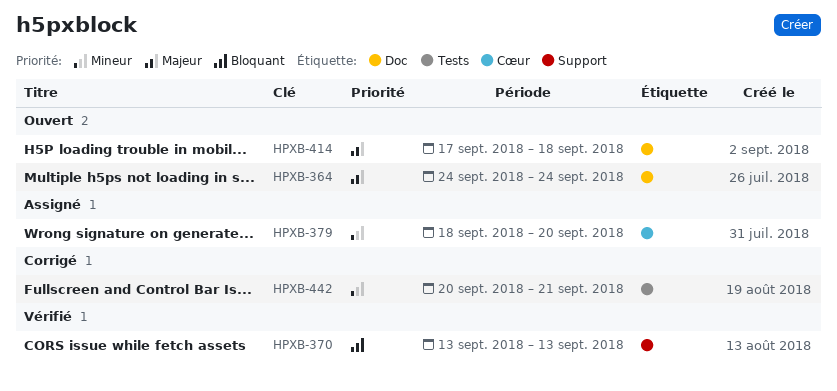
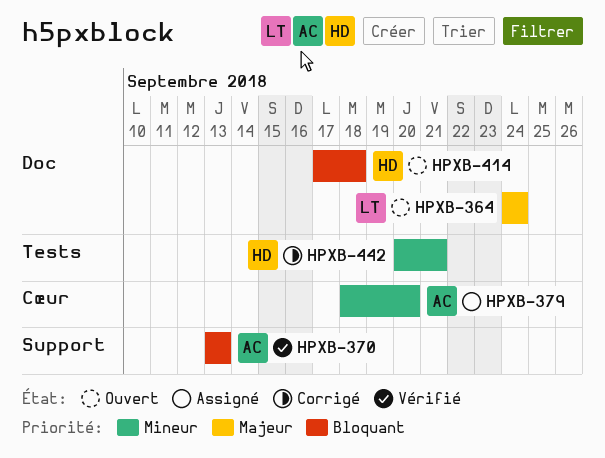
HPXB-414, priority: Majeur -> Bloquant

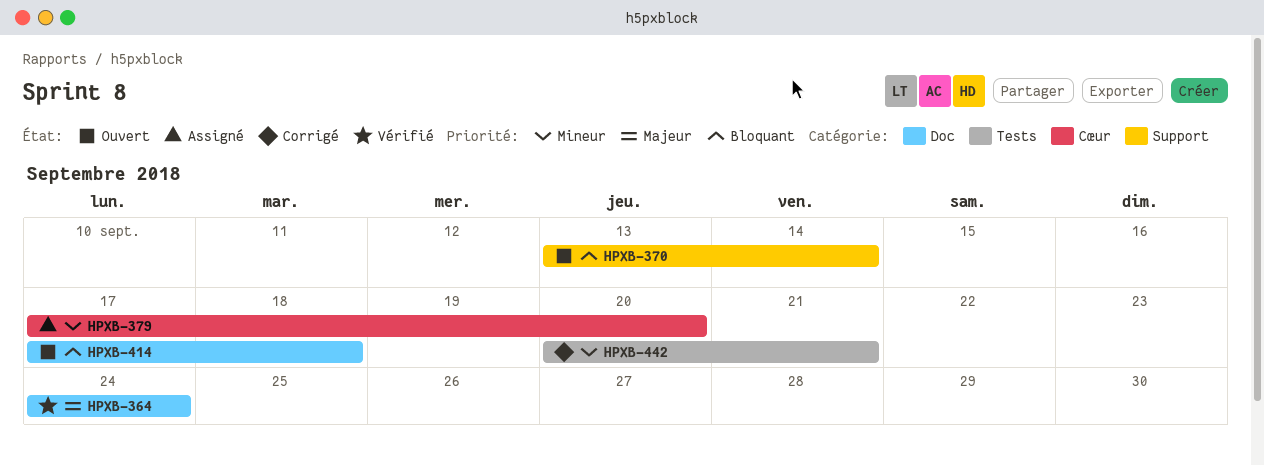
HPXB-364, status: Ouvert -> Vérifié
HPXB-370, status: Vérifié -> Ouvert
HPXB-370, due: Sep 13 -> Sep 14
HPXB-379, start: Sep 18 -> Sep 17

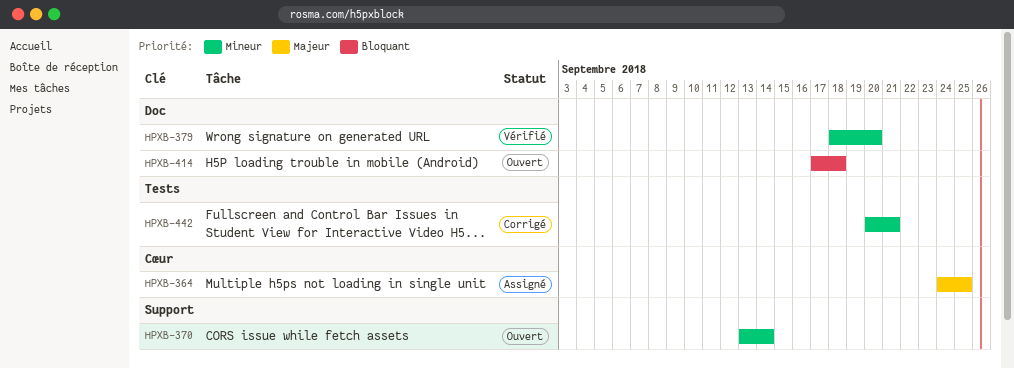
HPXB-364, status: Vérifié -> Assigné
HPXB-364, label: Doc -> Cœur
HPXB-364, due: Sep 24 -> Sep 25
HPXB-370, priority: Bloquant -> Mineur
HPXB-379, status: Assigné -> Vérifié
HPXB-379, label: Cœur -> Doc
HPXB-379, start: Sep 17 -> Sep 18

